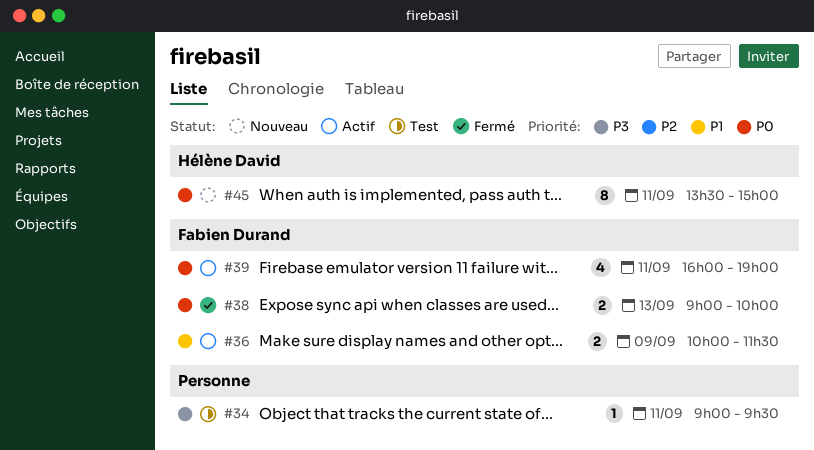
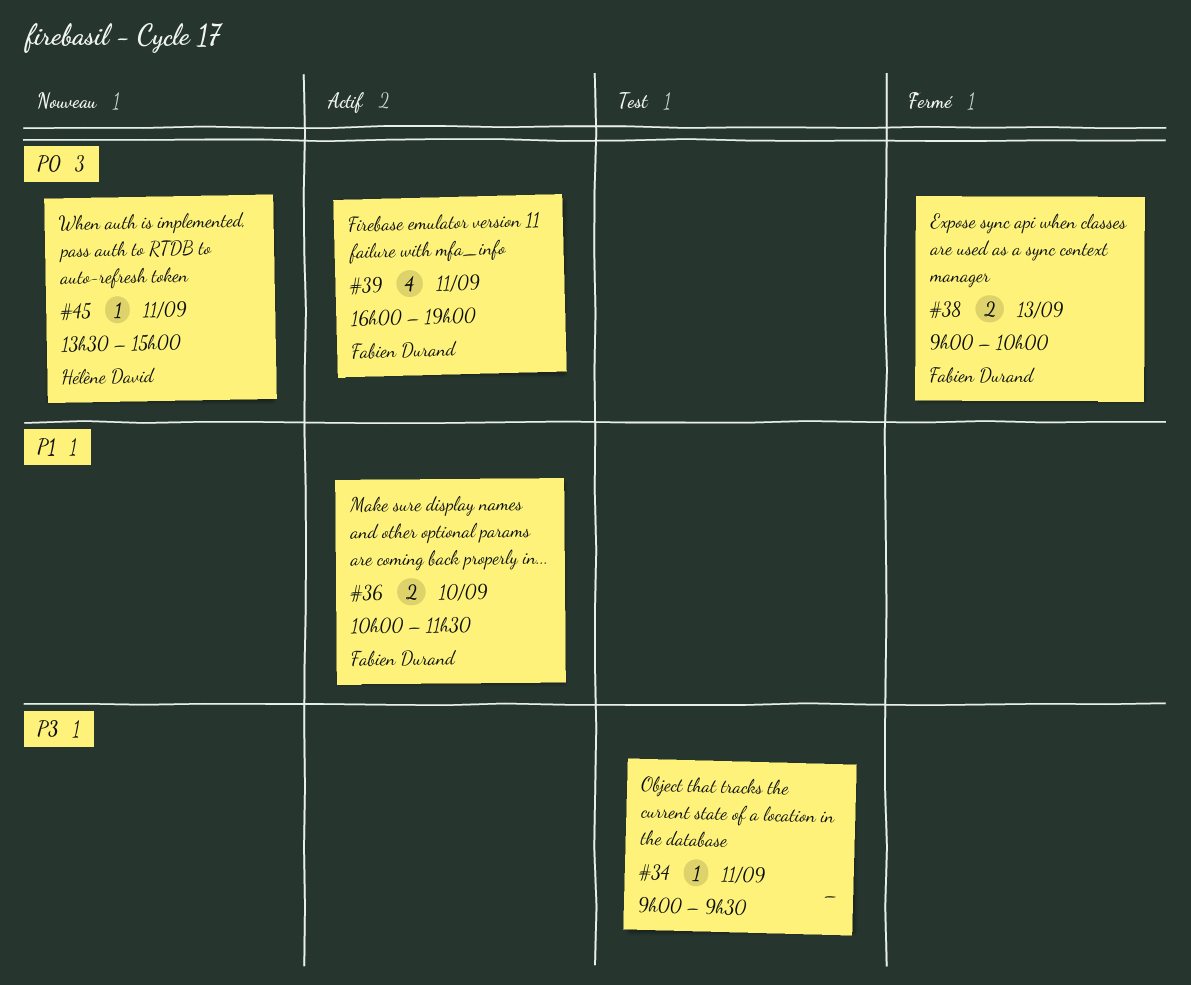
#36, day: Sep 9 -> Sep 10
#45, estimate: 8 -> 1

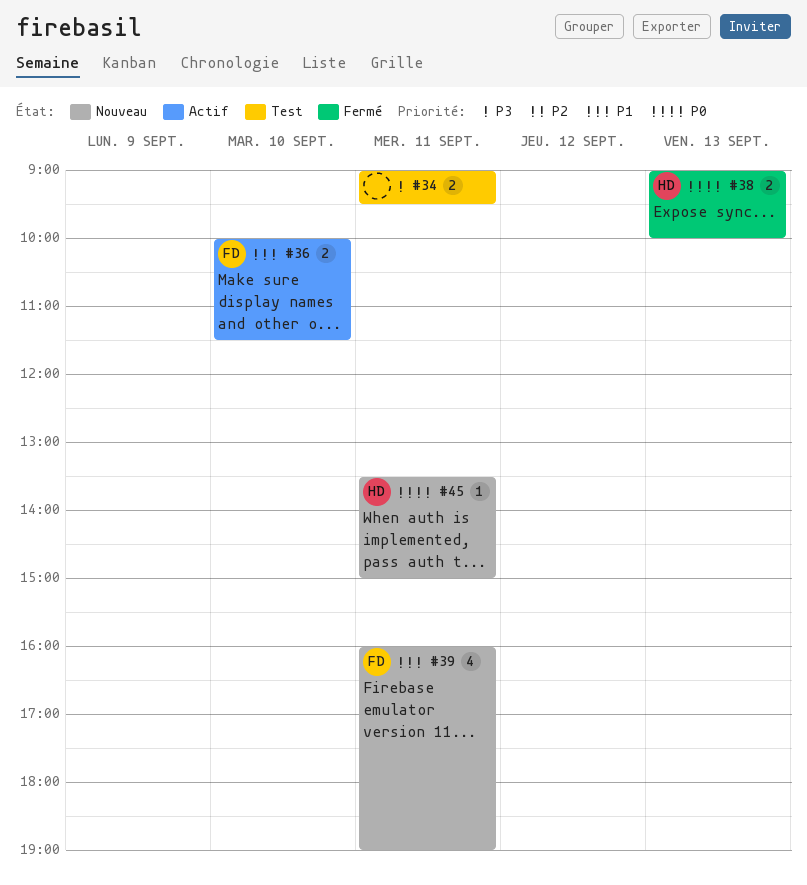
#34, estimate: 1 -> 2
#38, owner: Fabien Durand -> Hélène David
#39, status: Actif -> Nouveau
#39, priority: P0 -> P1

